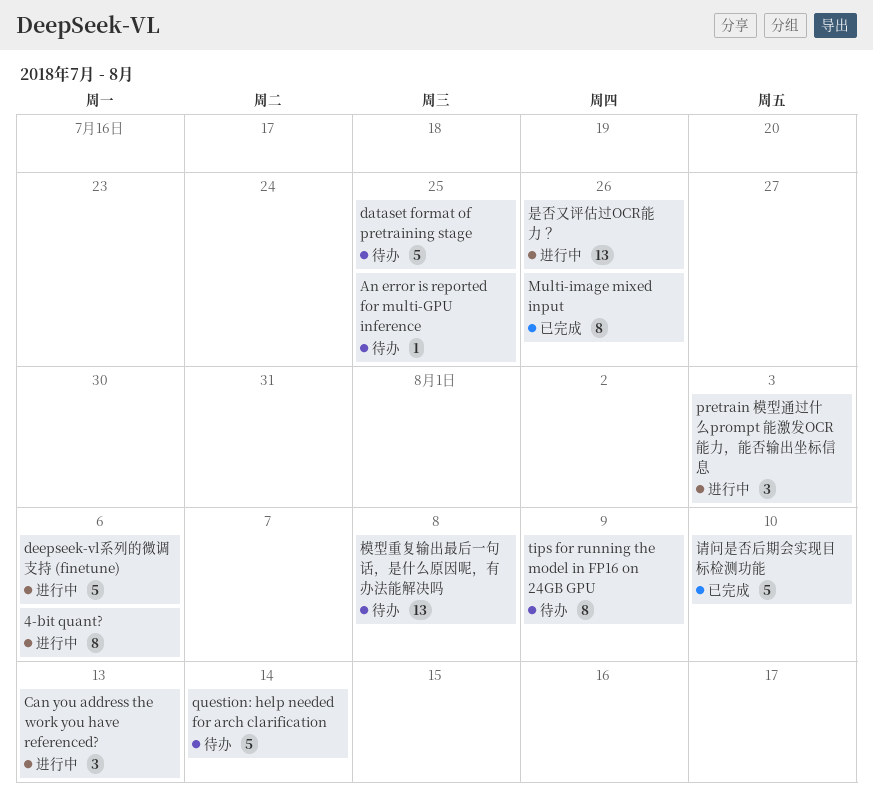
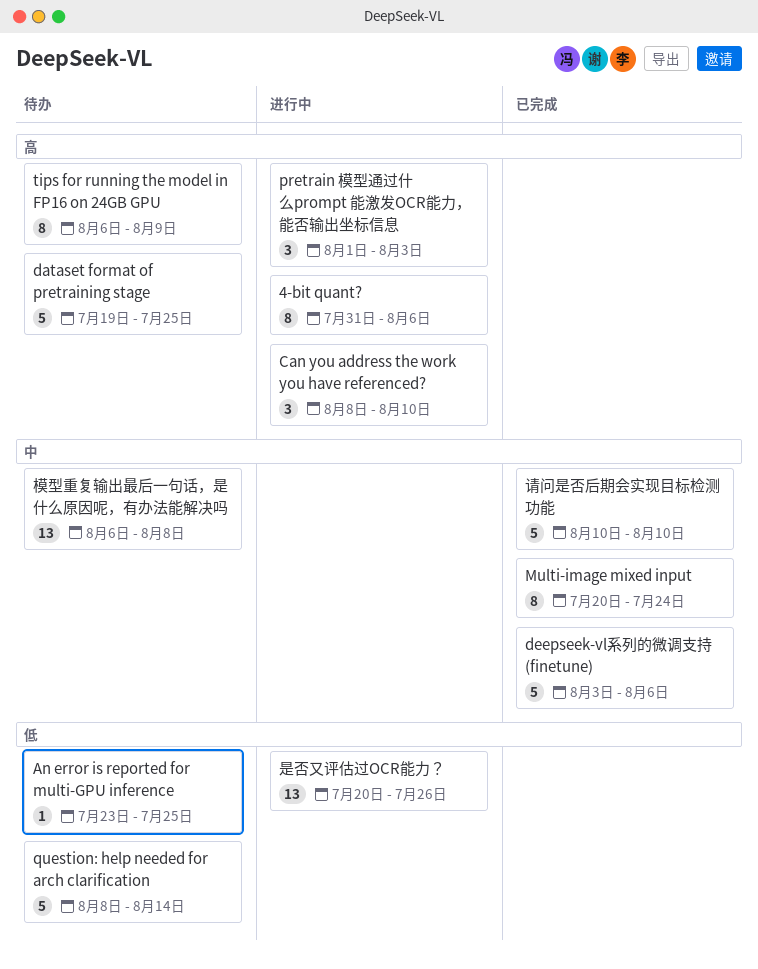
Can you address the work you have referenced?, due: Aug 13 -> Aug 10
deepseek-vl系列的微调支持 (finetune), status: 进行中 -> 已完成
Multi-image mixed input, due: Jul 26 -> Jul 24

